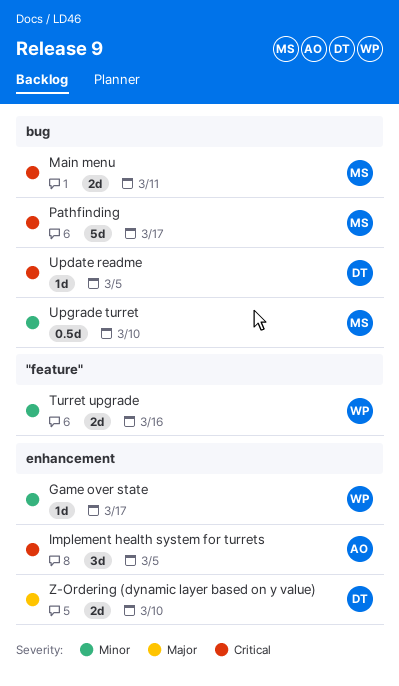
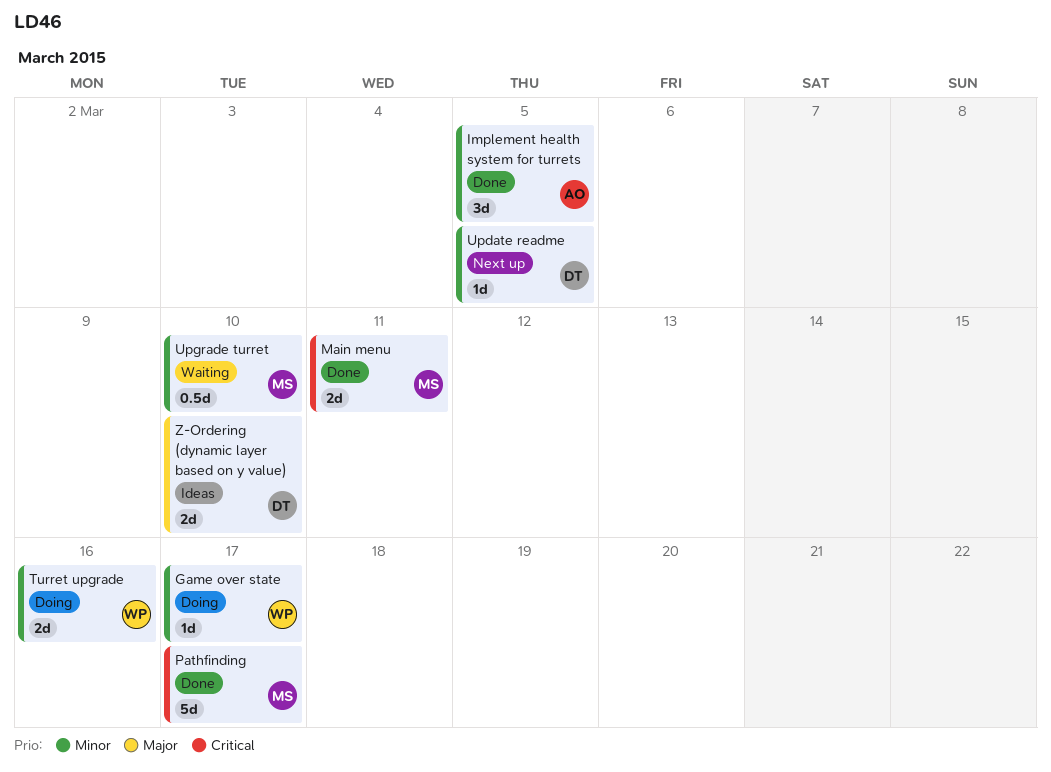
Implement health system for turrets, priority: Critical -> Minor
Update readme, priority: Critical -> Minor

